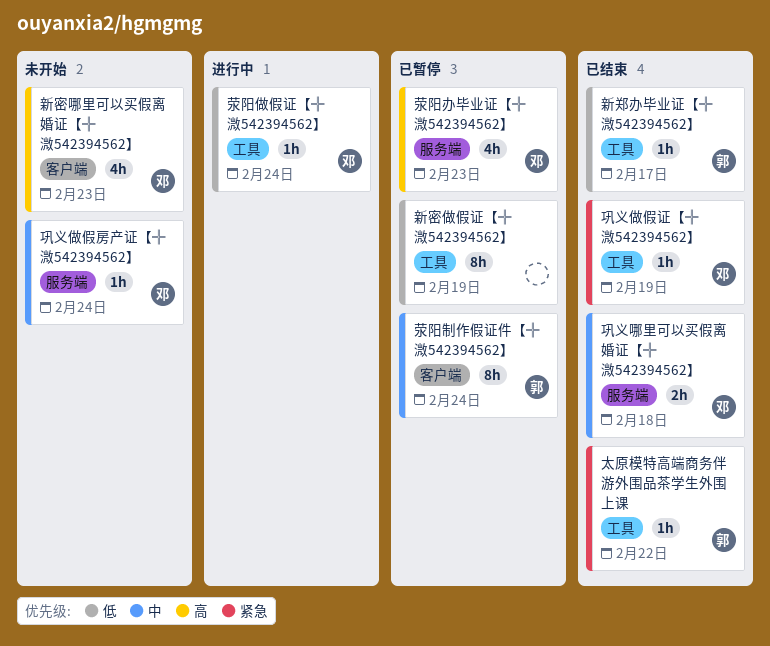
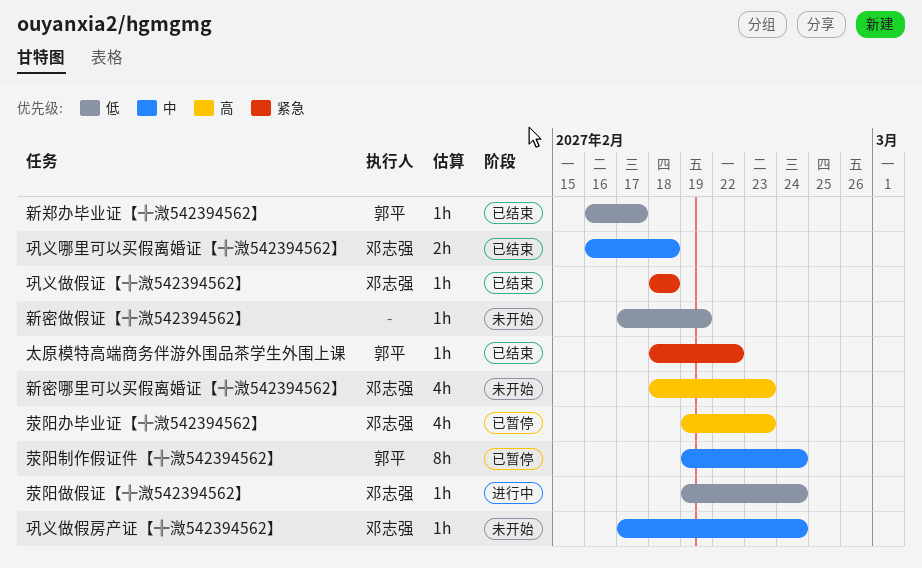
巩义做假证【╬溦542394562】, due: Feb 19 -> Feb 18
新密做假证【╬溦542394562】, status: 已暂停 -> 未开始
新密做假证【╬溦542394562】, estimate: 8h -> 1h

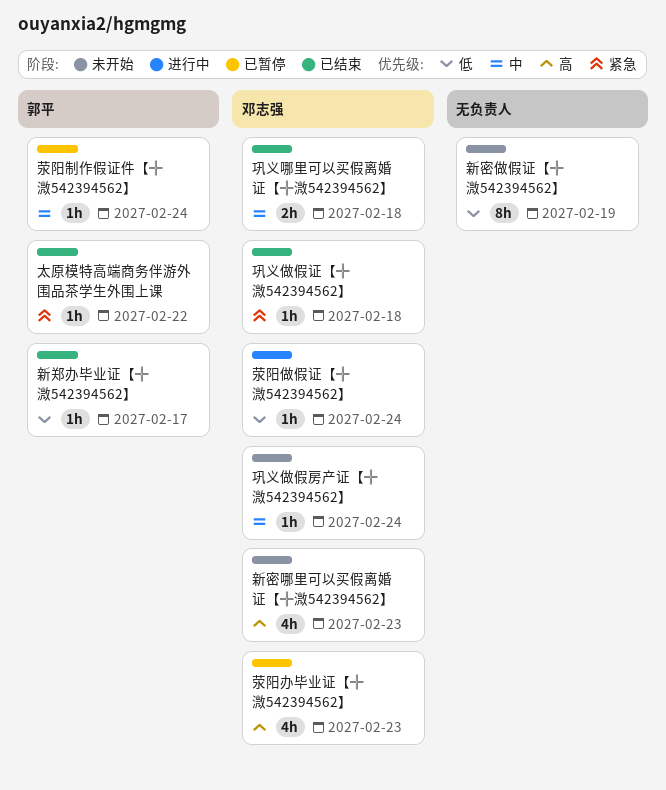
新密做假证【╬溦542394562】, estimate: 1h -> 8h
荥阳制作假证件【╬溦542394562】, estimate: 8h -> 1h

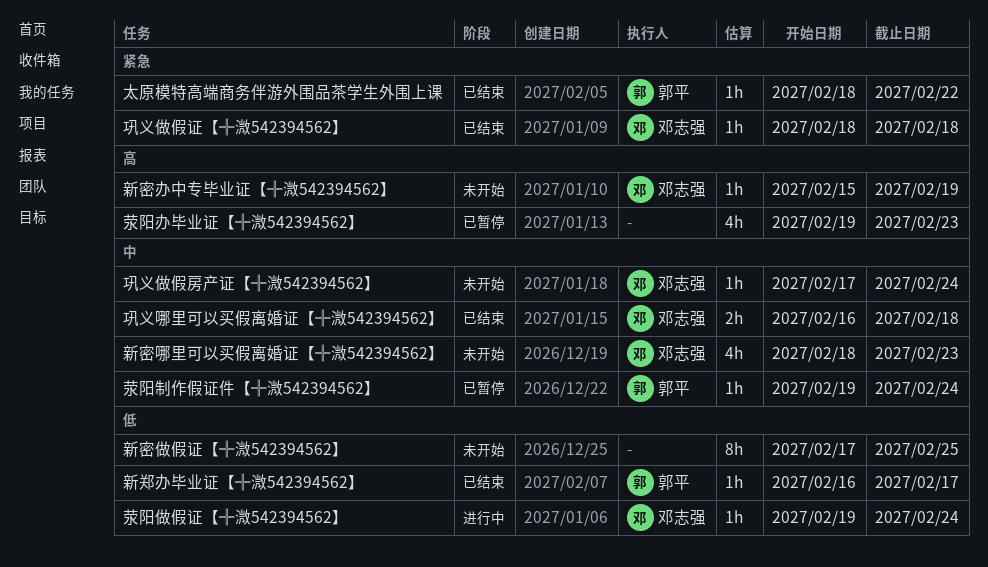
新密做假证【╬溦542394562】, due: Feb 19 -> Feb 25
新密办中专毕业证【╬溦542394562】: none -> present
新密哪里可以买假离婚证【╬溦542394562】, priority: 高 -> 中
荥阳办毕业证【╬溦542394562】, owner: 邓志强 -> none

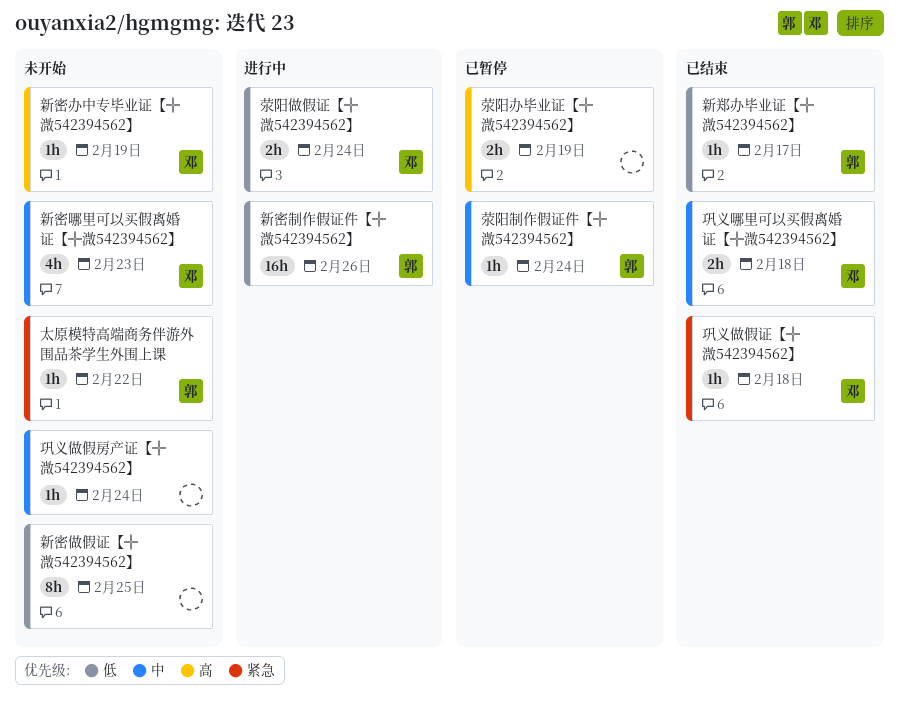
太原模特高端商务伴游外围品茶学生外围上课, status: 已结束 -> 未开始
巩义做假房产证【╬溦542394562】, owner: 邓志强 -> none
新密制作假证件【╬溦542394562】: none -> present
荥阳做假证【╬溦542394562】, estimate: 1h -> 2h
荥阳办毕业证【╬溦542394562】, estimate: 4h -> 2h
荥阳办毕业证【╬溦542394562】, due: Feb 23 -> Feb 19

